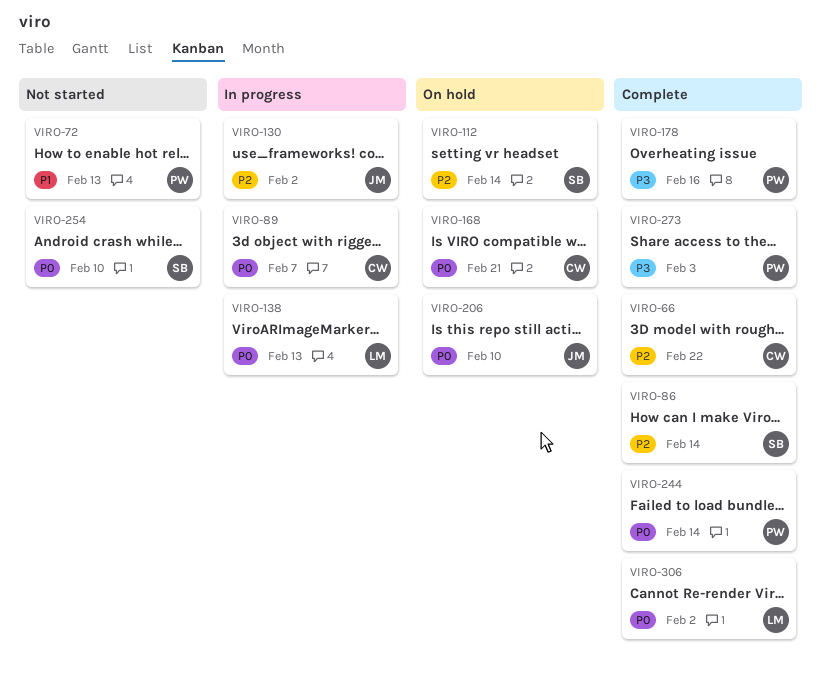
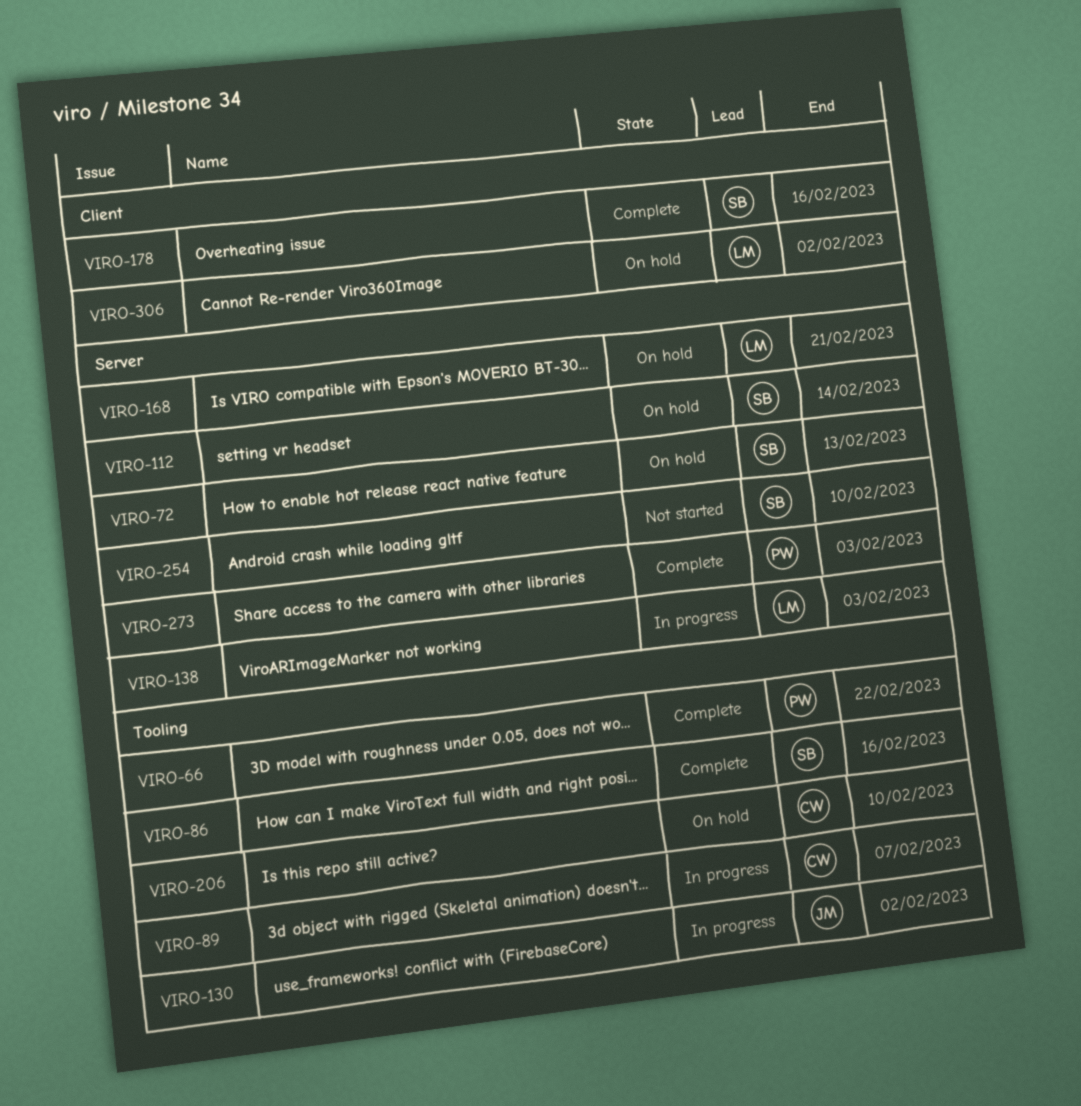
VIRO-66, owner: CW -> PW
VIRO-72, status: Not started -> On hold
VIRO-72, owner: PW -> SB
VIRO-86, due: Feb 14 -> Feb 16
VIRO-138, due: Feb 13 -> Feb 3
VIRO-168, owner: CW -> LM
VIRO-178, owner: PW -> SB
VIRO-206, owner: JM -> CW
VIRO-244: present -> none
VIRO-306, status: Complete -> On hold

